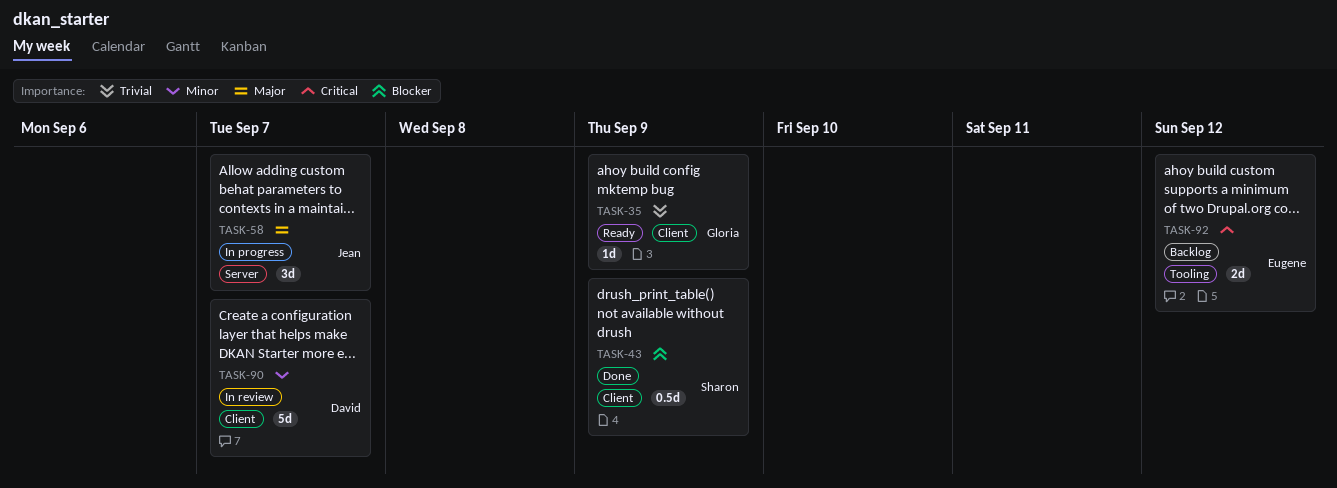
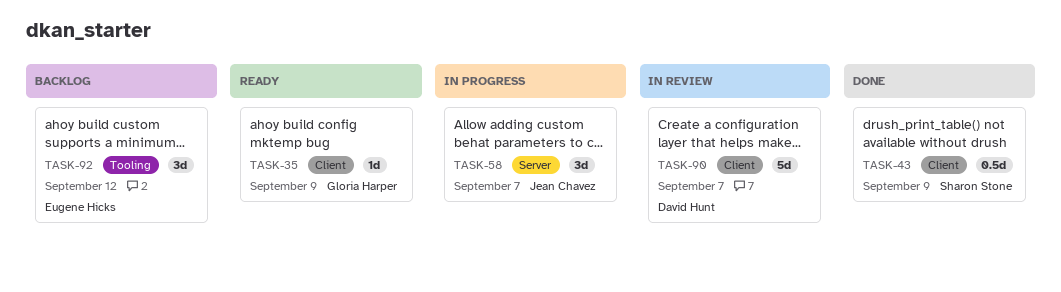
TASK-92, estimate: 2d -> 3d

